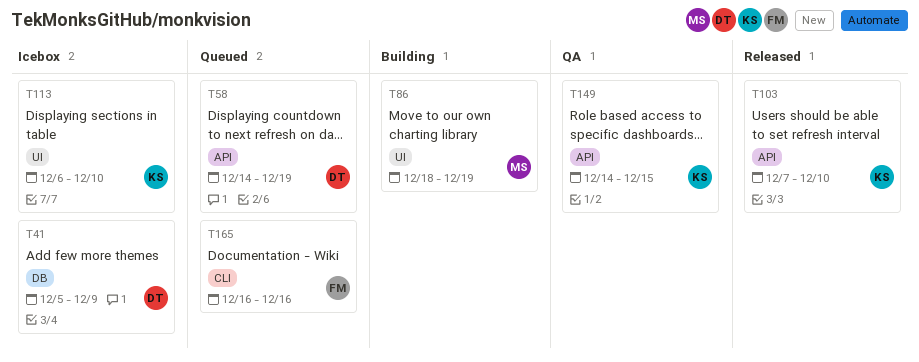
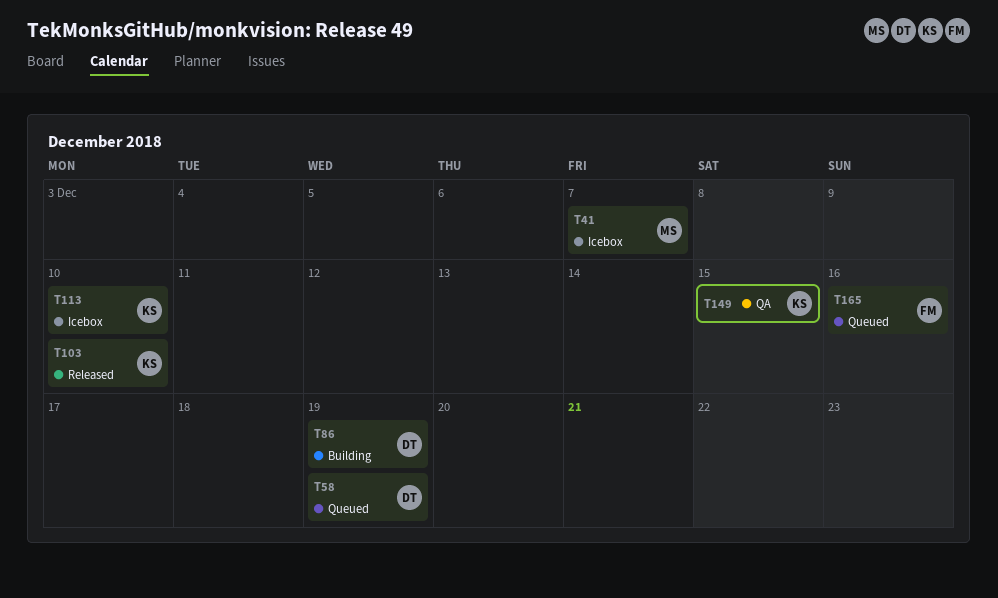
T41, owner: DT -> MS
T41, due: Dec 9 -> Dec 7
T86, owner: MS -> DT

